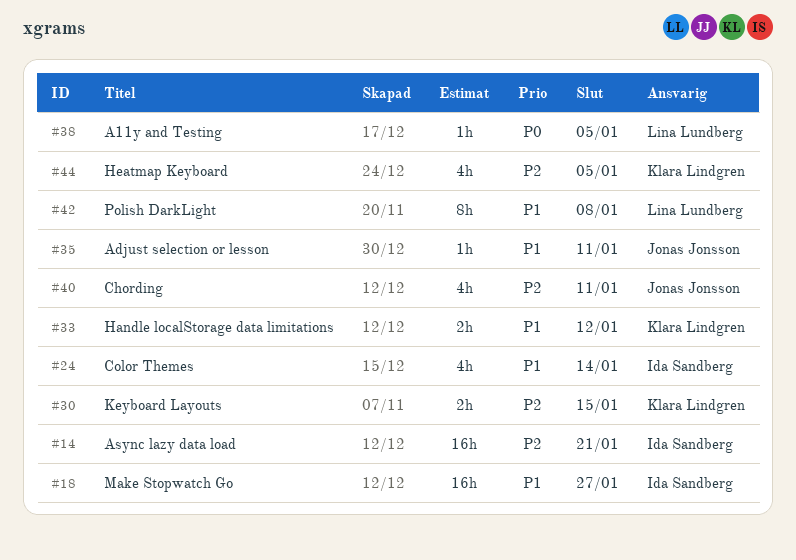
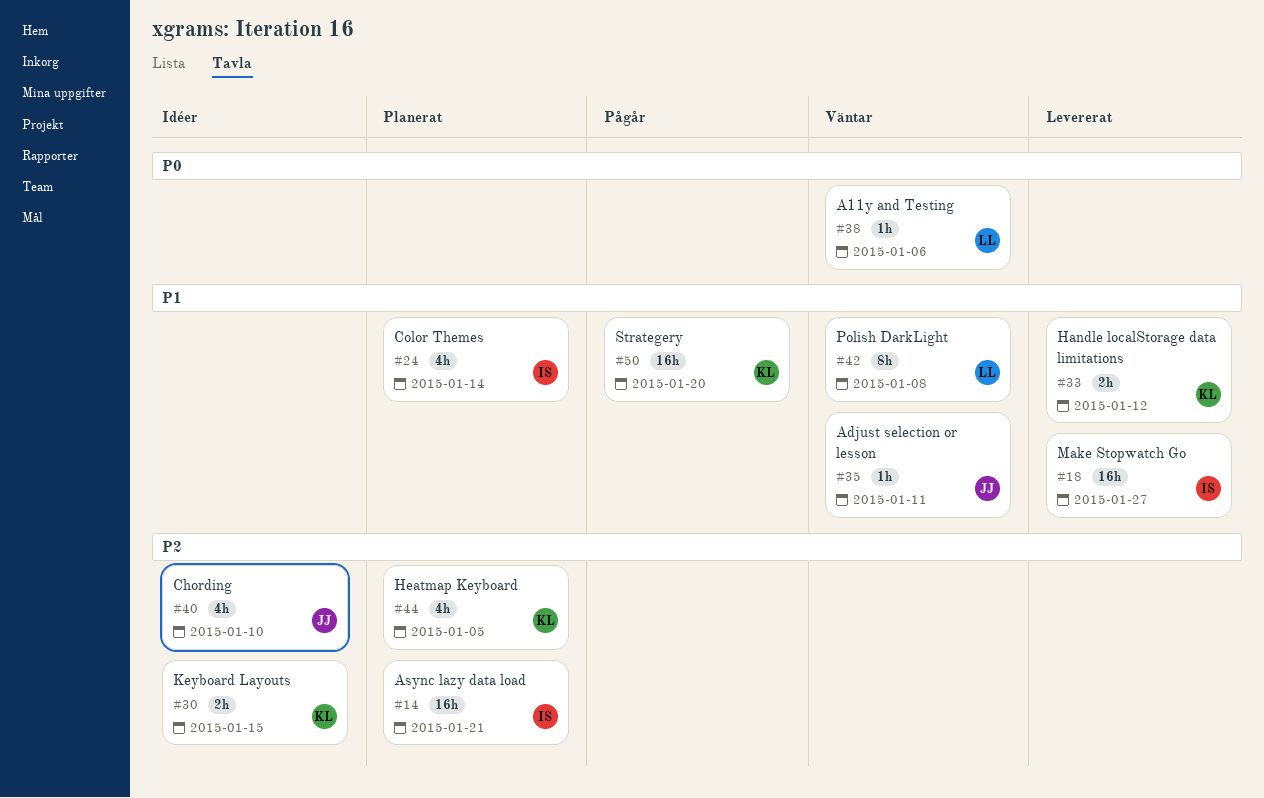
#38, due: Jan 5 -> Jan 6
#40, due: Jan 11 -> Jan 10
#50: none -> present

